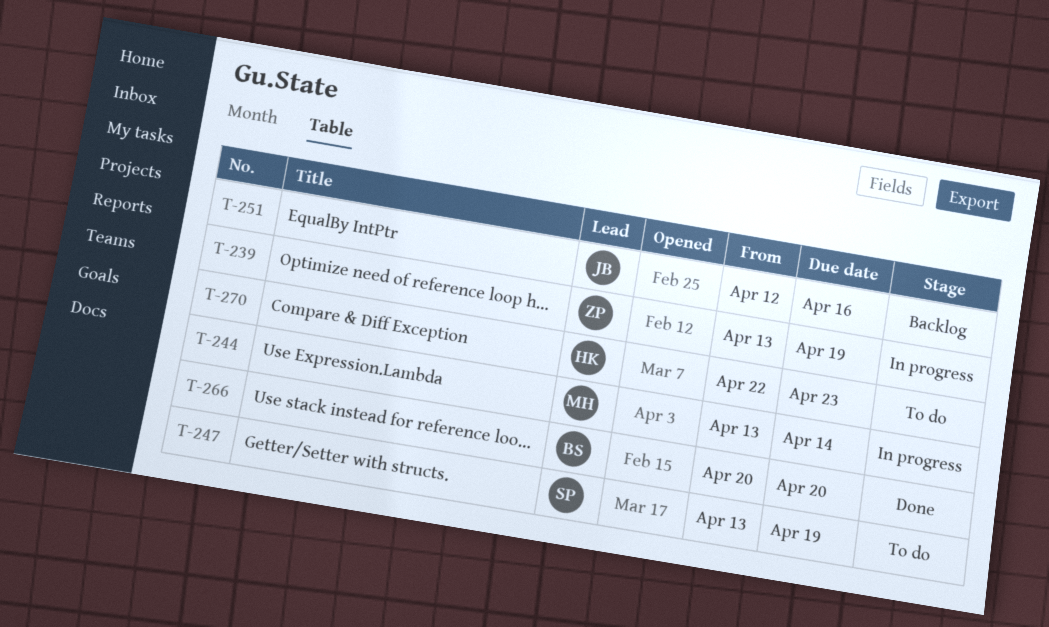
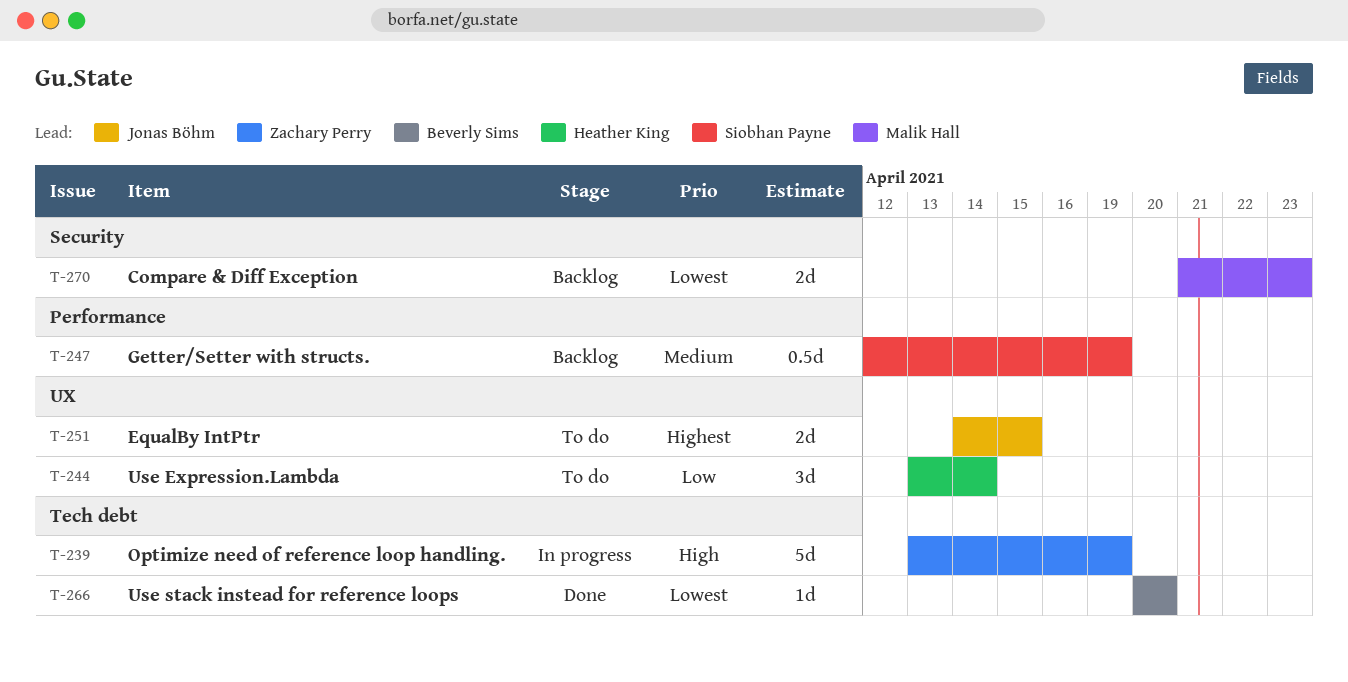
T-244, status: In progress -> To do
T-244, owner: Malik Hall -> Heather King
T-247, status: To do -> Backlog
T-247, start: Apr 13 -> Apr 12
T-251, status: Backlog -> To do
T-251, start: Apr 12 -> Apr 14
T-251, due: Apr 16 -> Apr 15
T-270, status: To do -> Backlog
T-270, owner: Heather King -> Malik Hall
T-270, start: Apr 22 -> Apr 21

